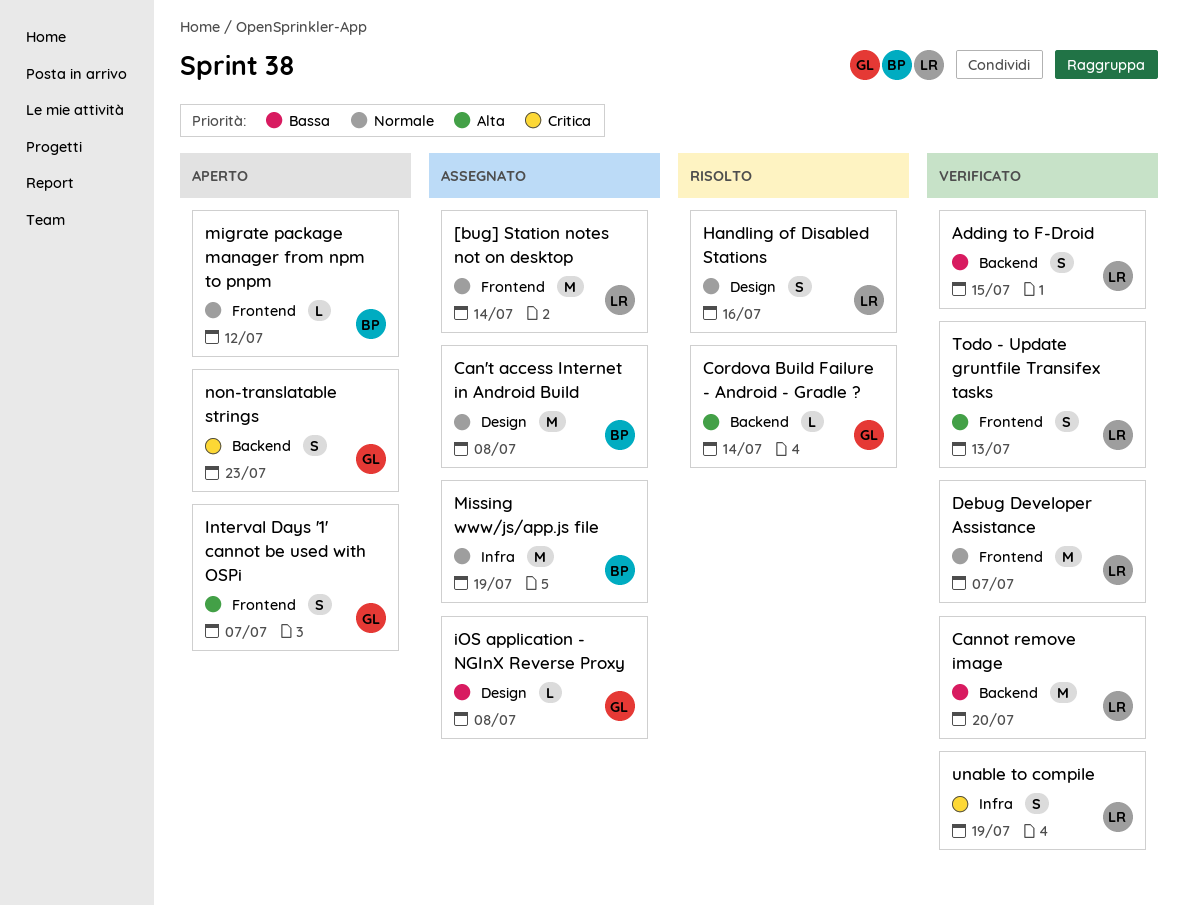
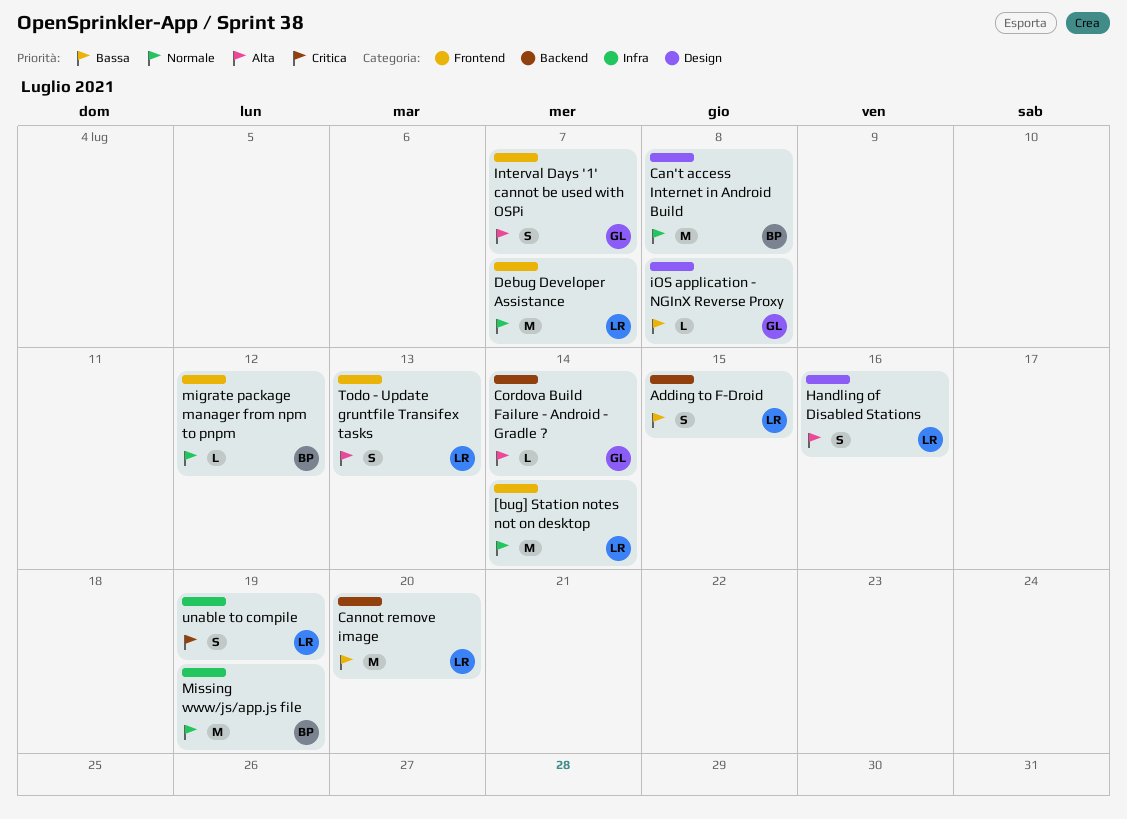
Handling of Disabled Stations, priority: Normale -> Alta
non-translatable strings: present -> none

